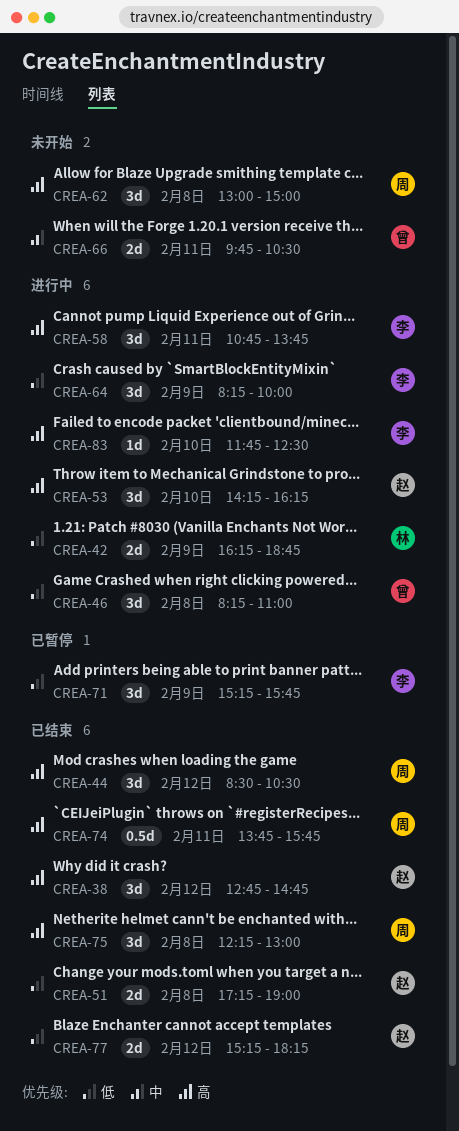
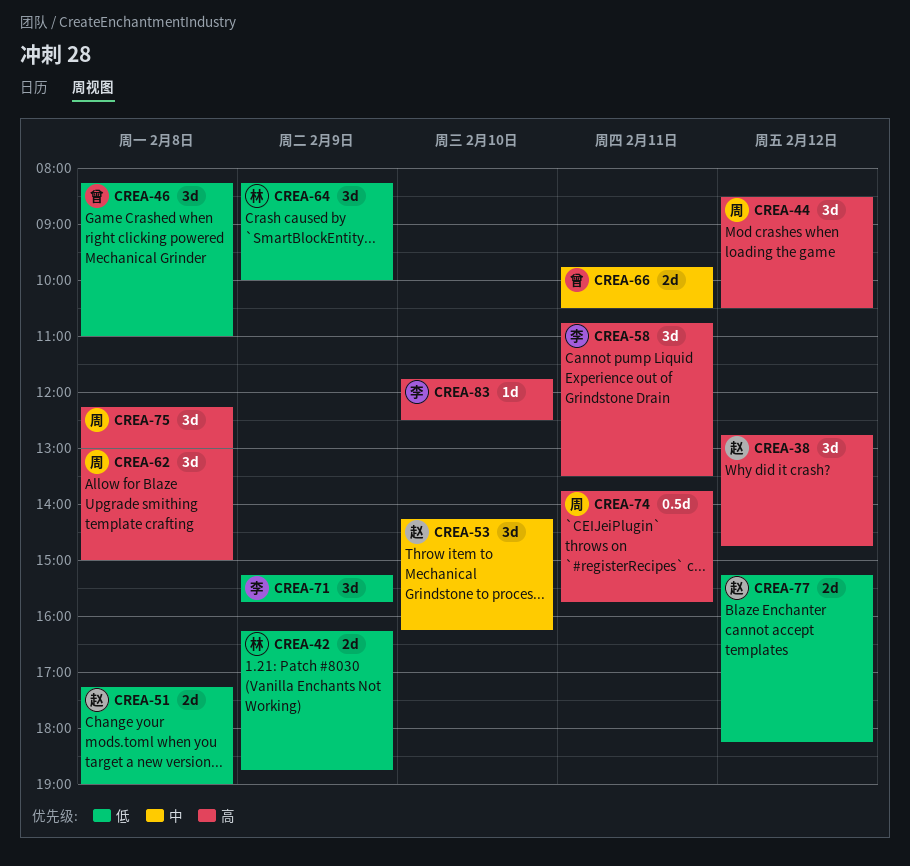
CREA-53, priority: 高 -> 中
CREA-58, ends: 13:45 -> 13:30
CREA-64, owner: 李 -> 林

